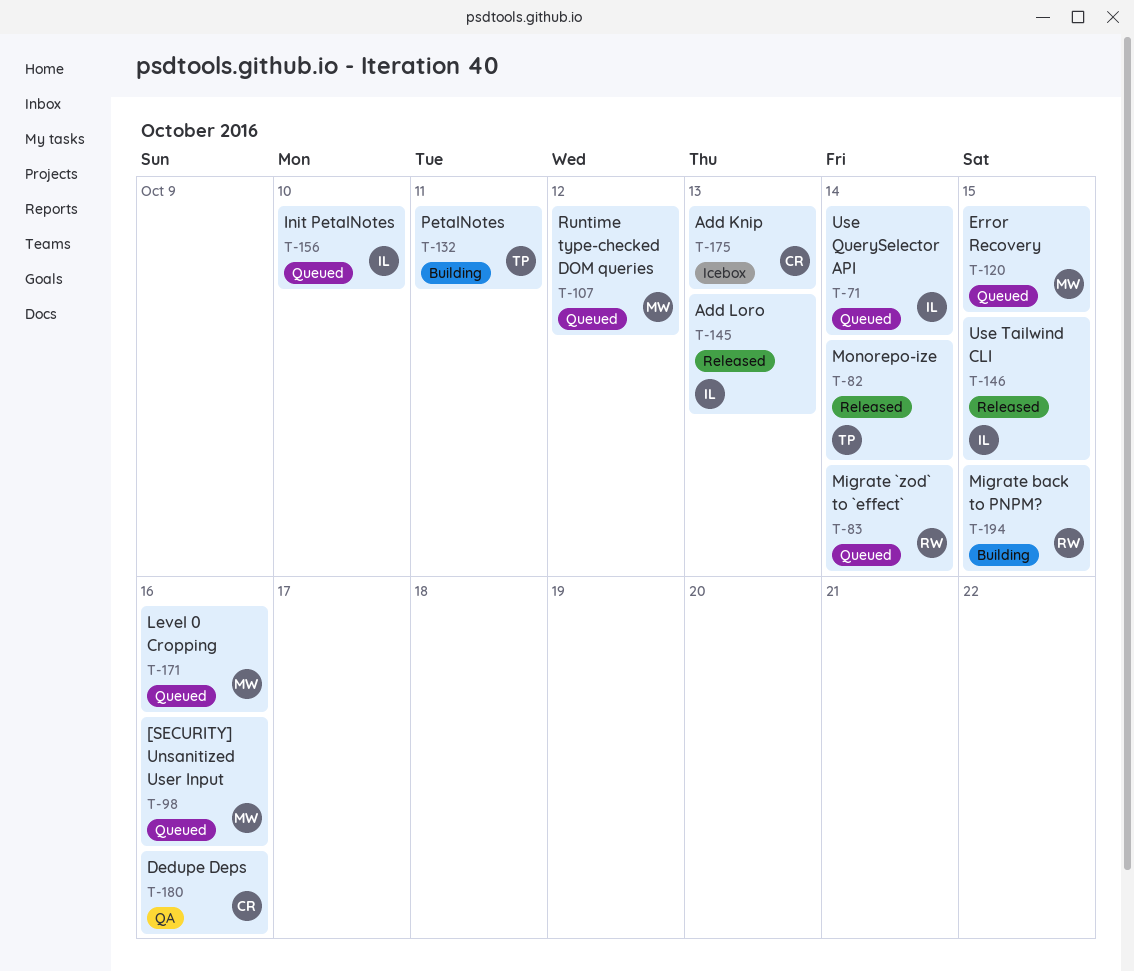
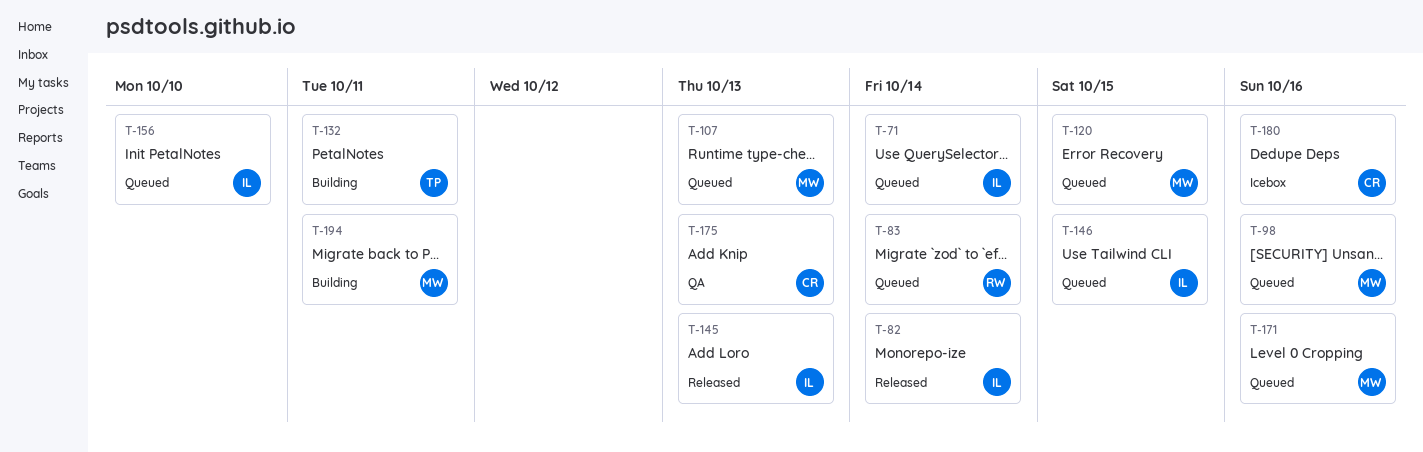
T-82, owner: TP -> IL
T-107, due: Oct 12 -> Oct 13
T-146, status: Released -> Queued
T-175, status: Icebox -> QA
T-180, status: QA -> Icebox
T-194, owner: RW -> MW
T-194, due: Oct 15 -> Oct 11

